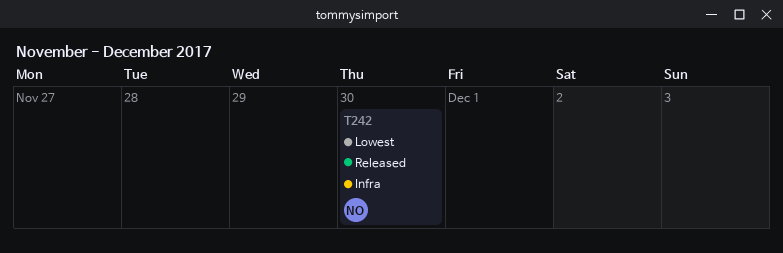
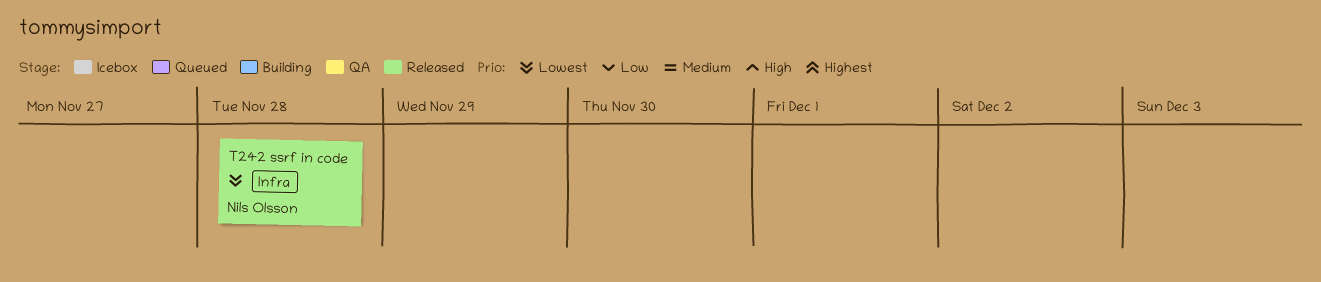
T242, due: Nov 30 -> Nov 28

